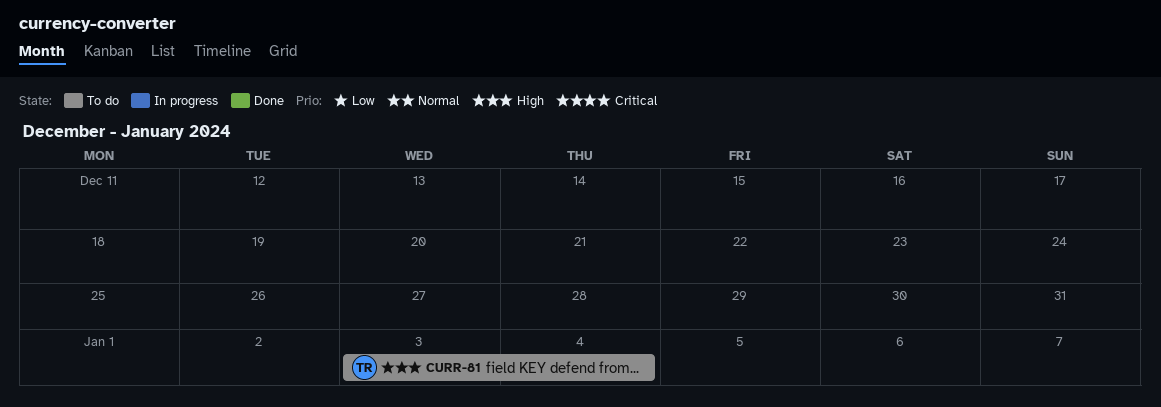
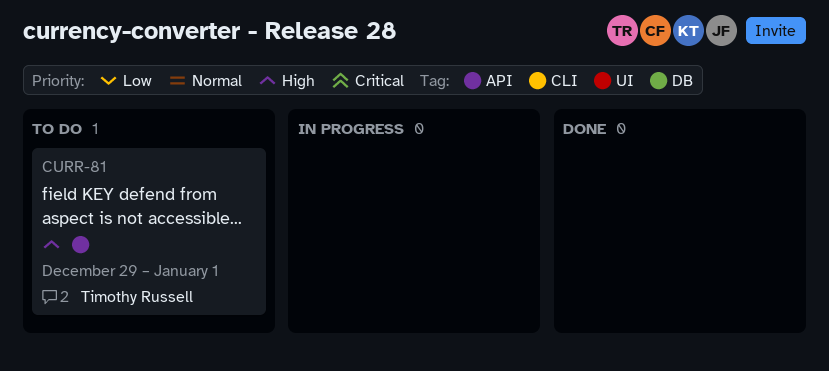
CURR-81, start: Jan 3 -> Dec 29
CURR-81, due: Jan 4 -> Jan 1

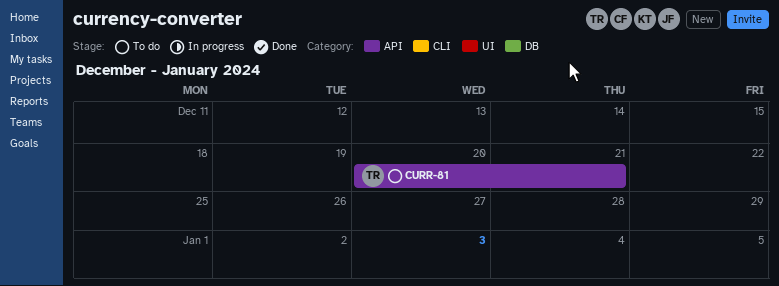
CURR-81, start: Dec 29 -> Dec 20
CURR-81, due: Jan 1 -> Dec 21

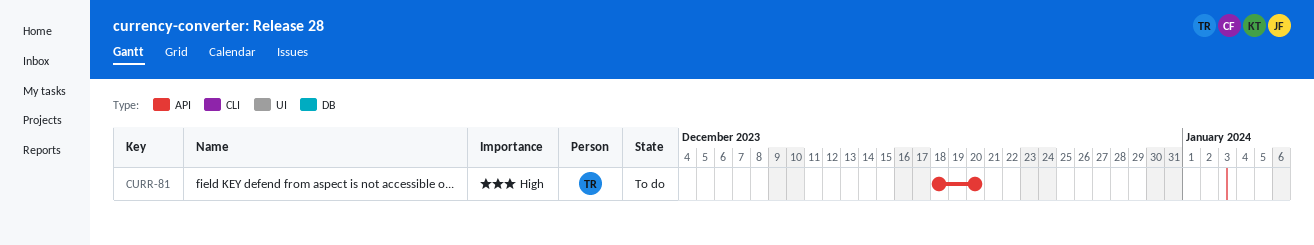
CURR-81, start: Dec 20 -> Dec 18
CURR-81, due: Dec 21 -> Dec 20

